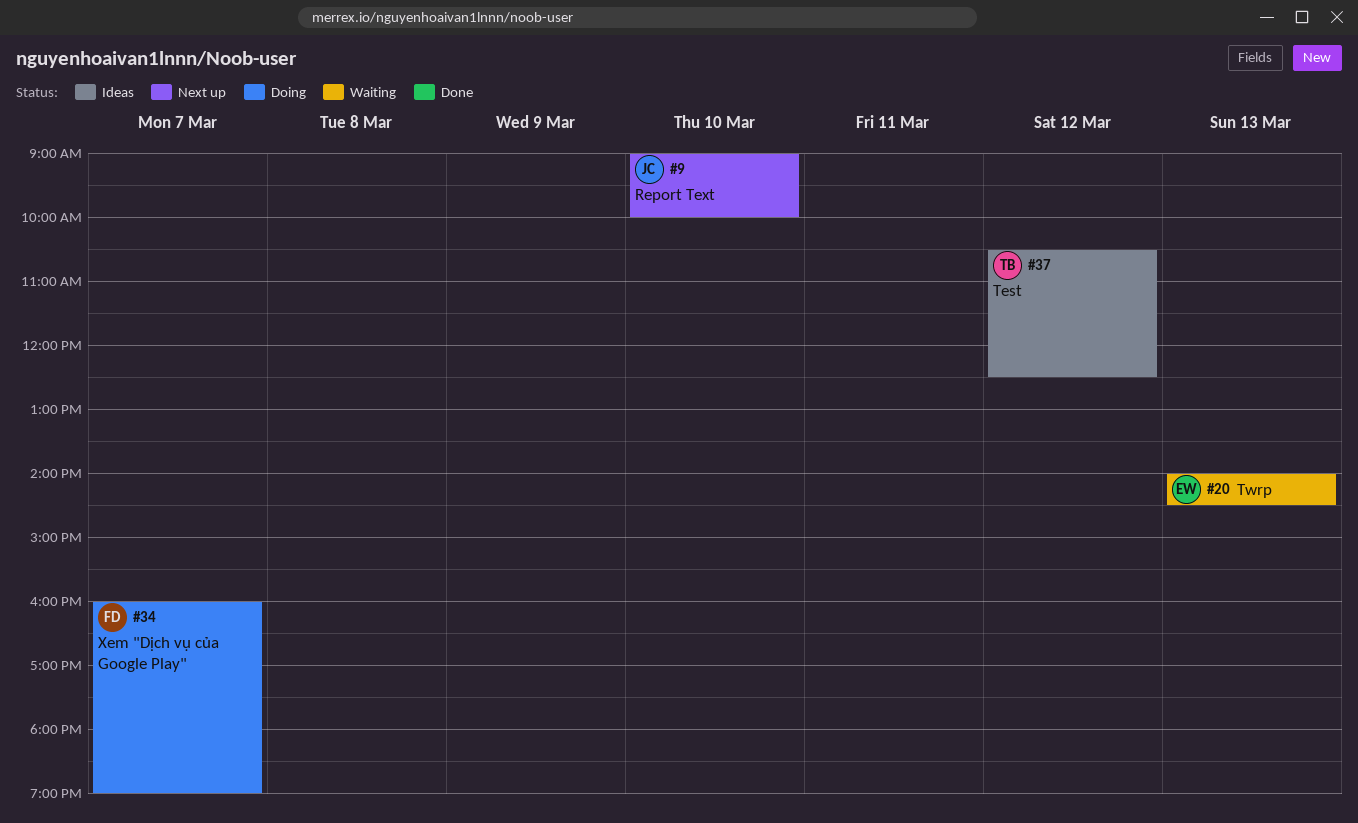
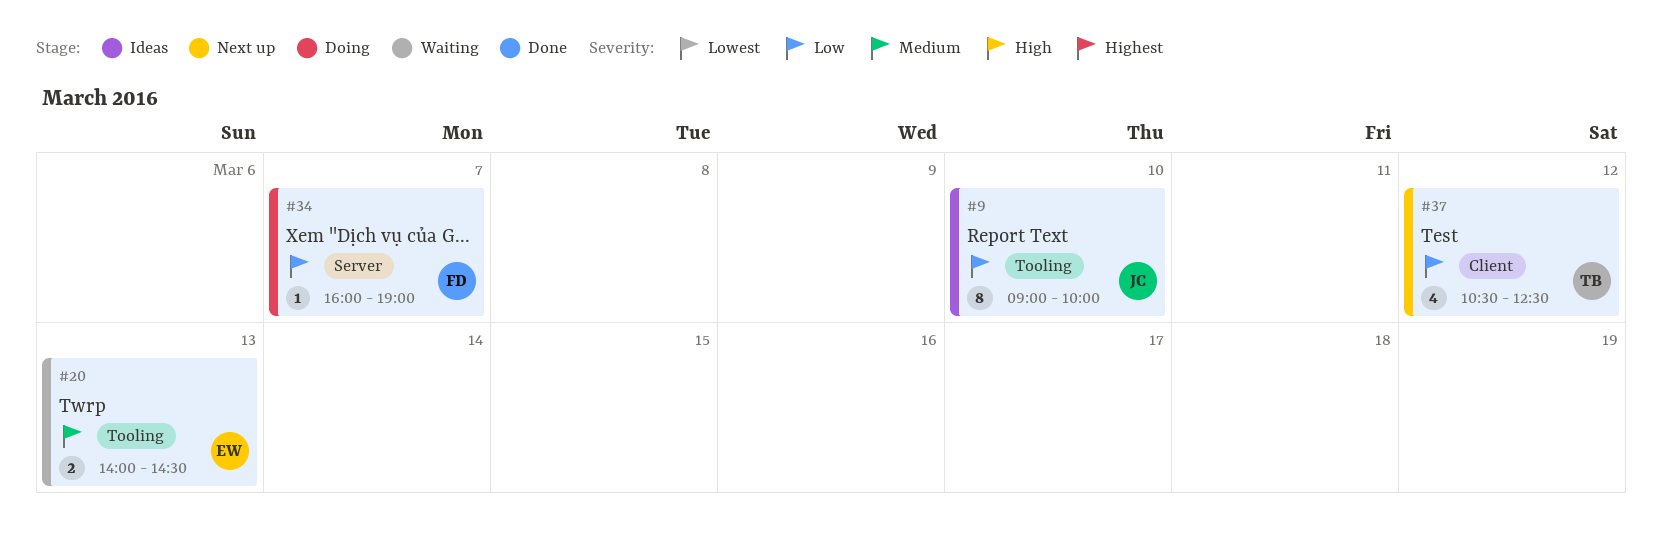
#9, status: Next up -> Ideas
#37, status: Ideas -> Next up

